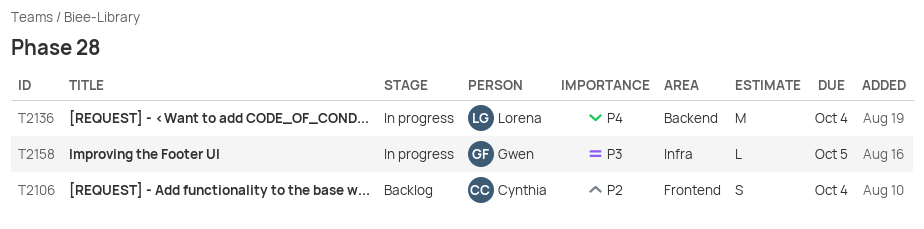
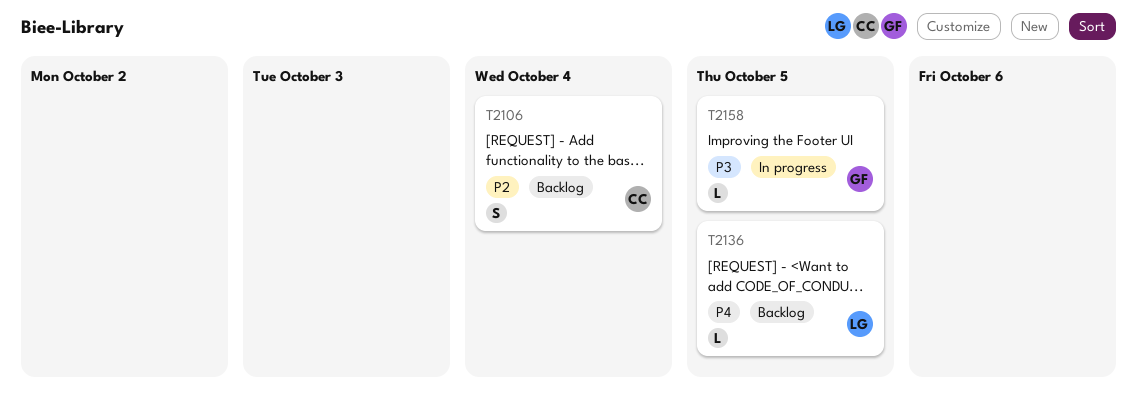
T2136, status: In progress -> Backlog
T2136, estimate: M -> L
T2136, due: Oct 4 -> Oct 5

